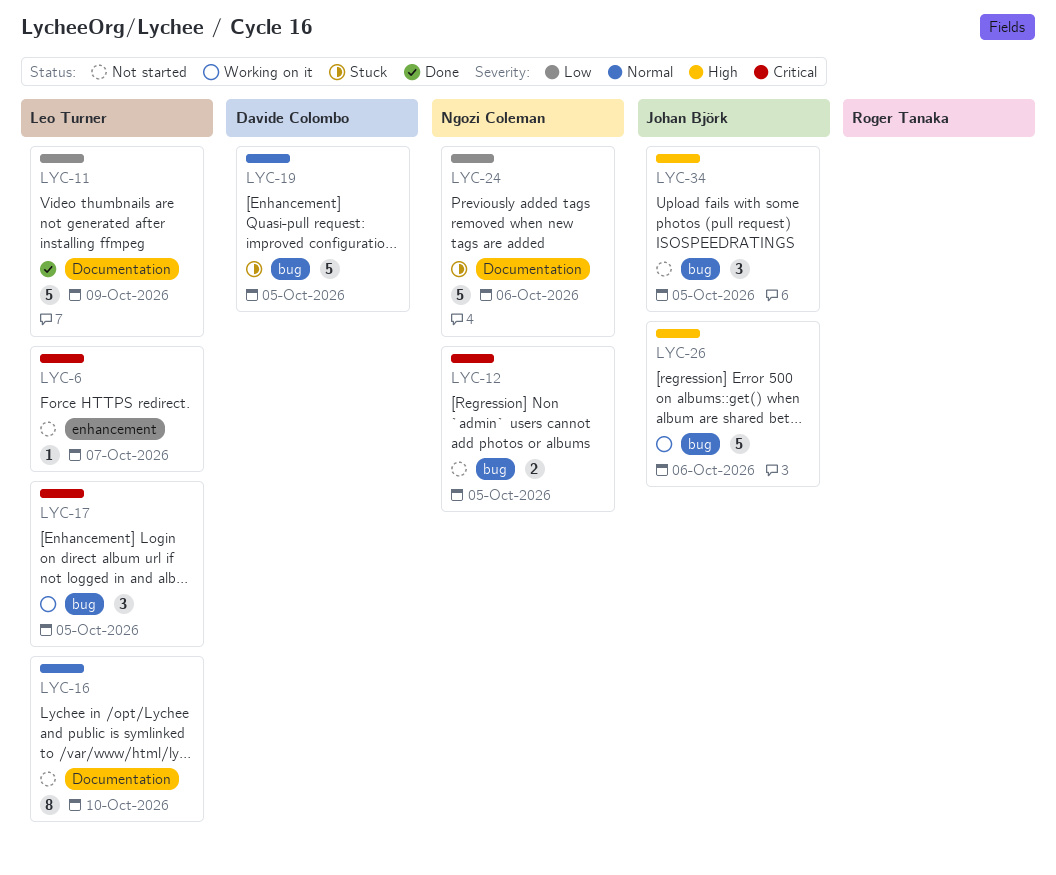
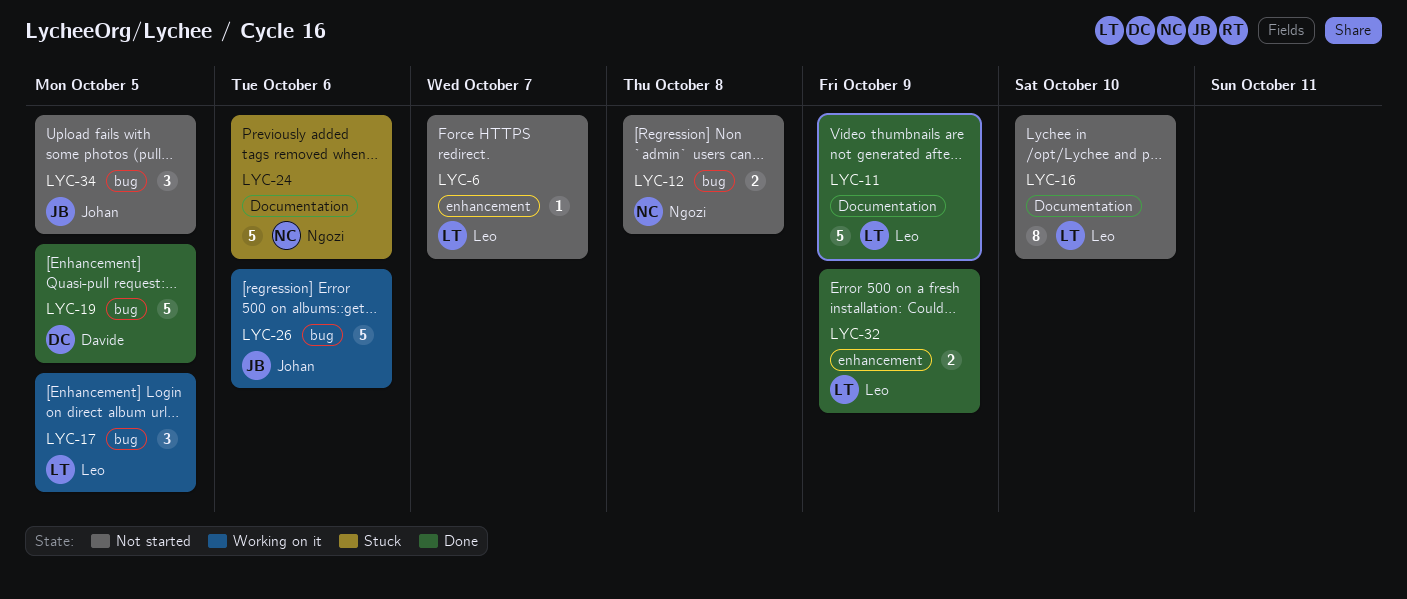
LYC-12, due: Oct 5 -> Oct 8
LYC-19, status: Stuck -> Done
LYC-32: none -> present

